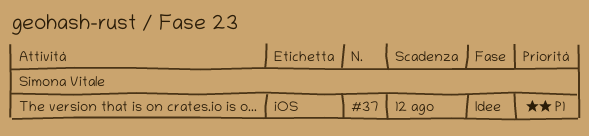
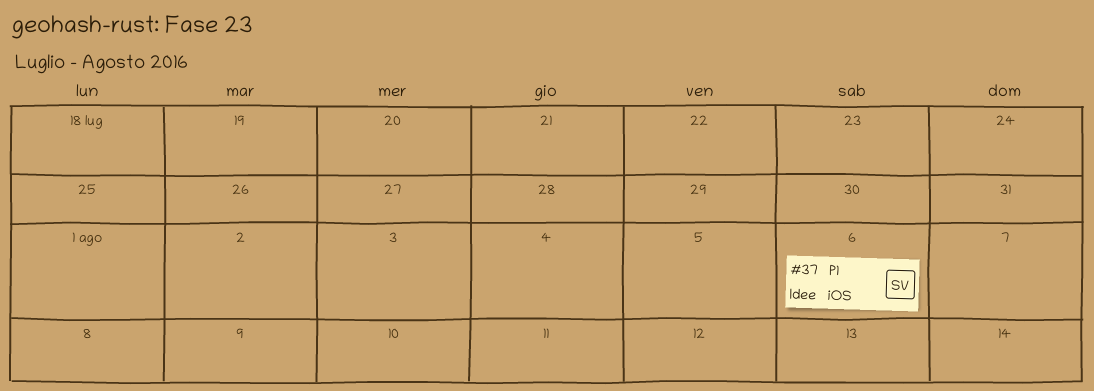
#37, due: Aug 12 -> Aug 6

